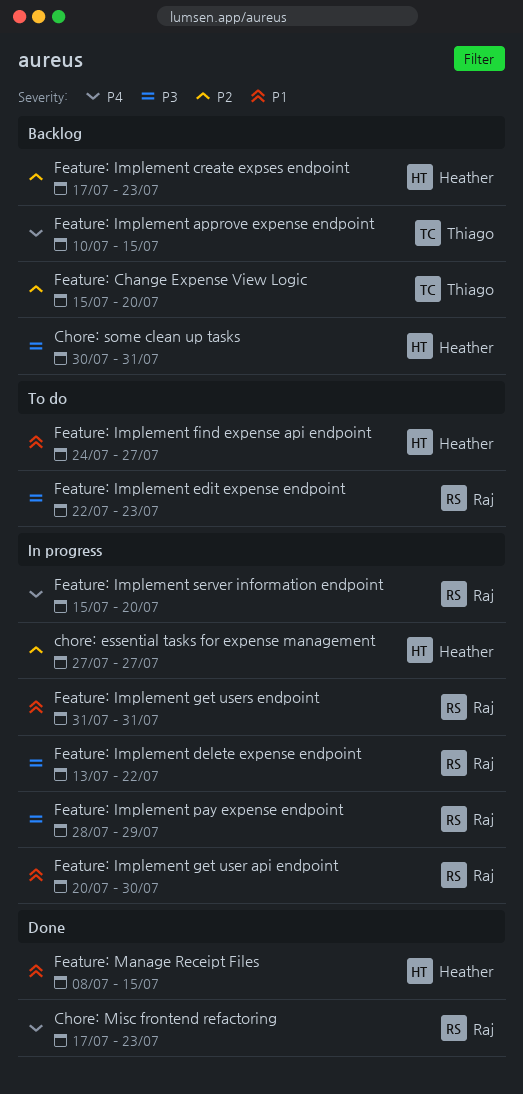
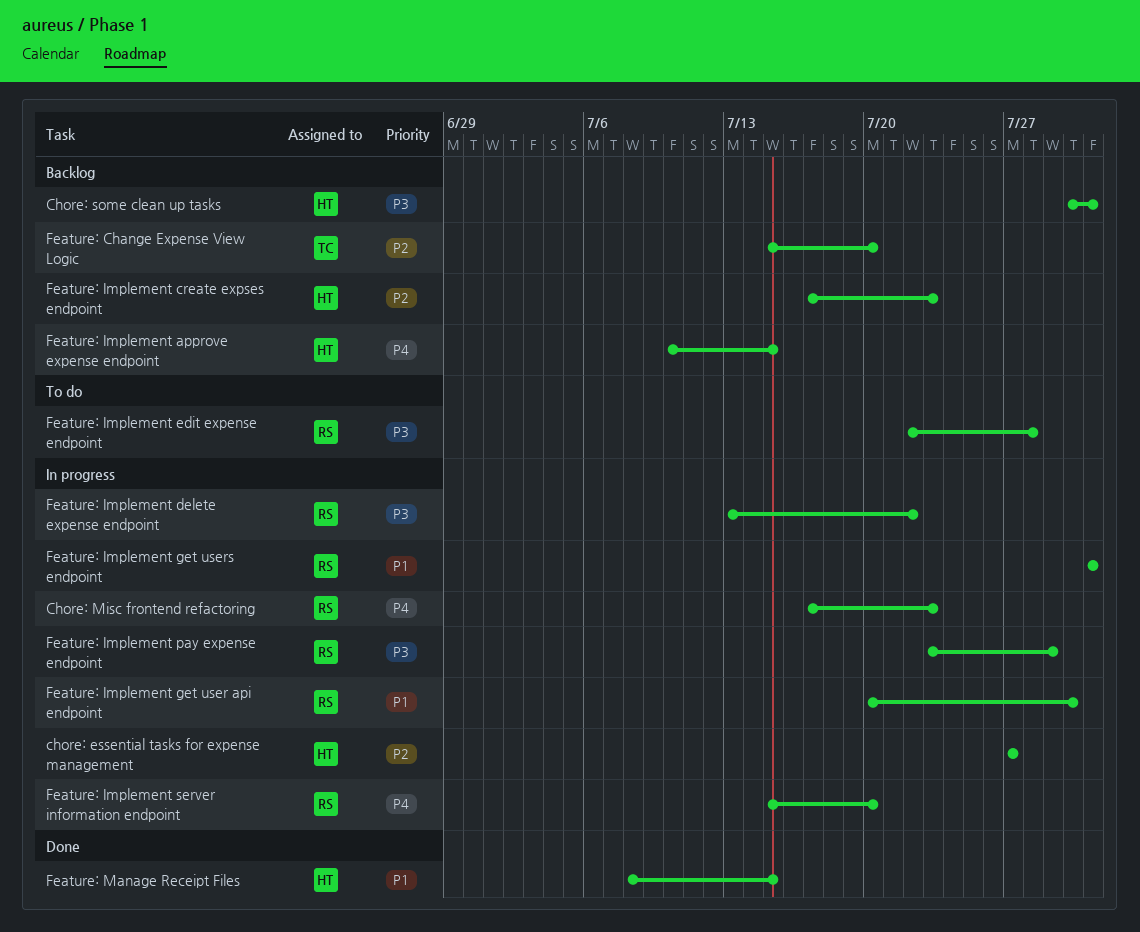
Chore: Misc frontend refactoring, status: Done -> In progress
Feature: Implement approve expense endpoint, owner: Thiago -> Heather
Feature: Implement edit expense endpoint, due: Jul 23 -> Jul 28
Feature: Implement find expense api endpoint: present -> none
Feature: Implement pay expense endpoint, start: Jul 28 -> Jul 23

